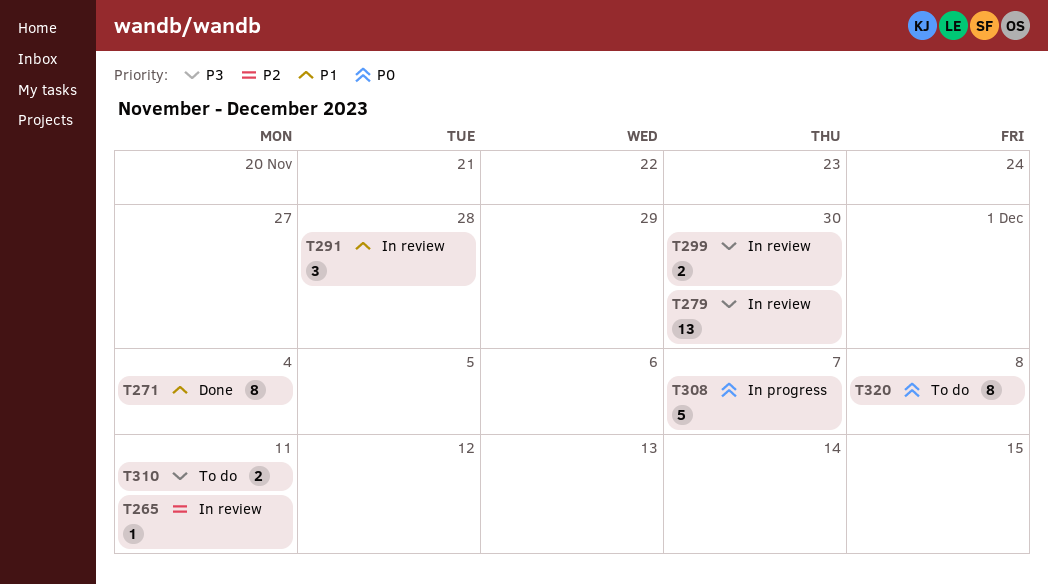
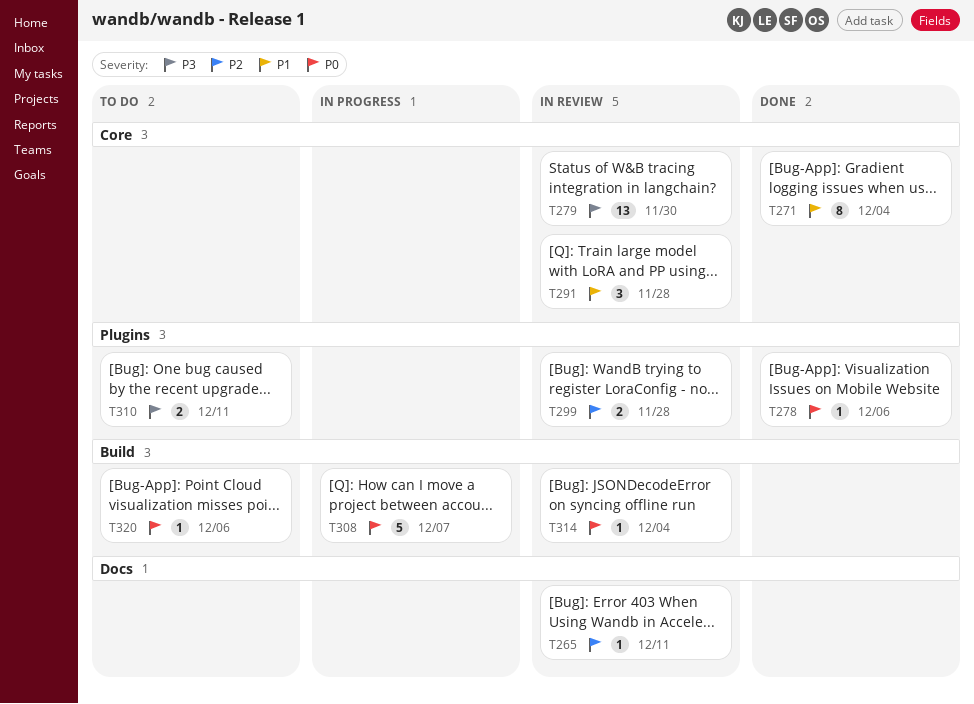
T278: none -> present
T299, priority: P3 -> P2
T299, due: Nov 30 -> Nov 28
T314: none -> present
T320, estimate: 8 -> 1
T320, due: Dec 8 -> Dec 6

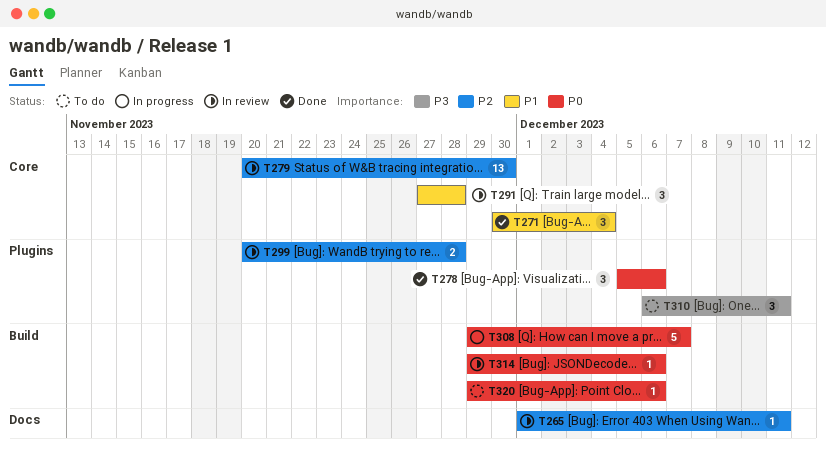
T271, estimate: 8 -> 3
T278, estimate: 1 -> 3
T279, priority: P3 -> P2
T310, estimate: 2 -> 3
T314, due: Dec 4 -> Dec 6

